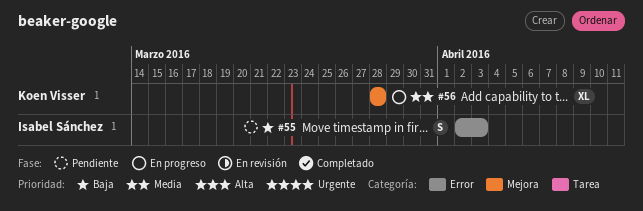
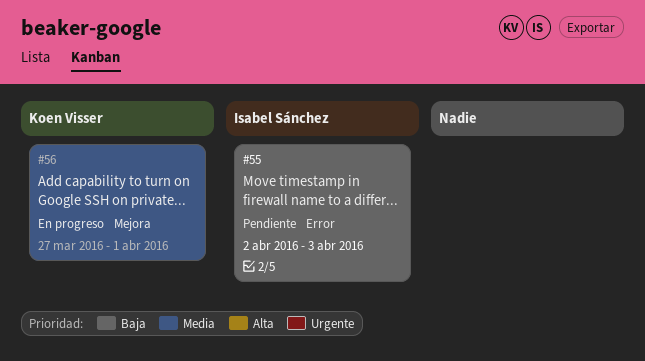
#56, start: Mar 28 -> Mar 27
#56, due: Mar 28 -> Apr 1

